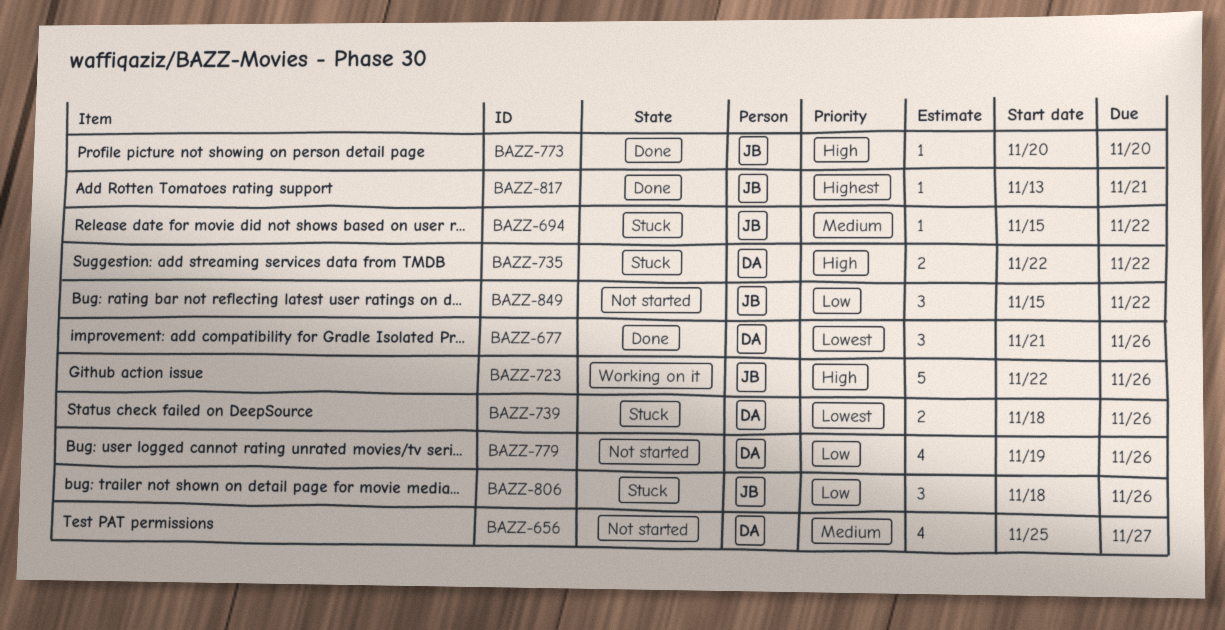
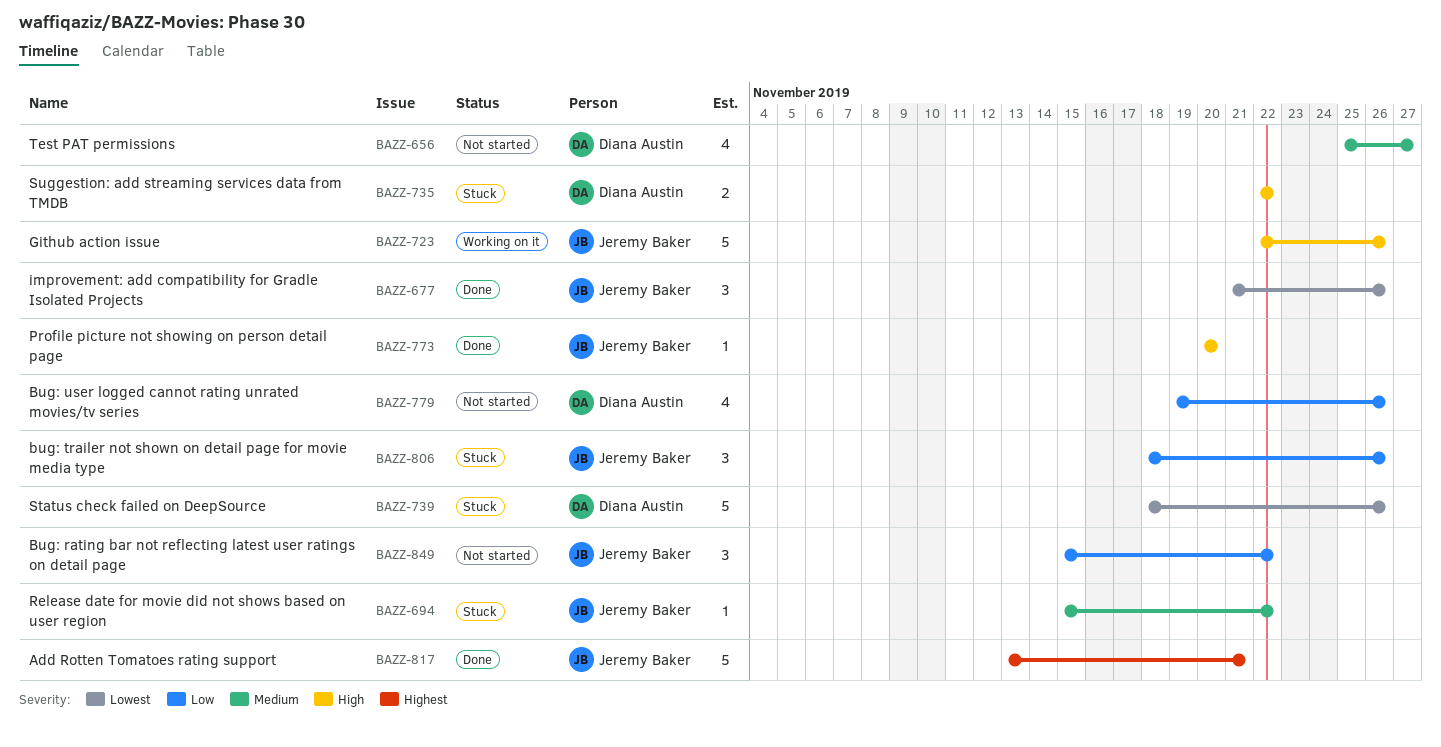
BAZZ-677, owner: Diana Austin -> Jeremy Baker
BAZZ-739, estimate: 2 -> 5
BAZZ-817, estimate: 1 -> 5

